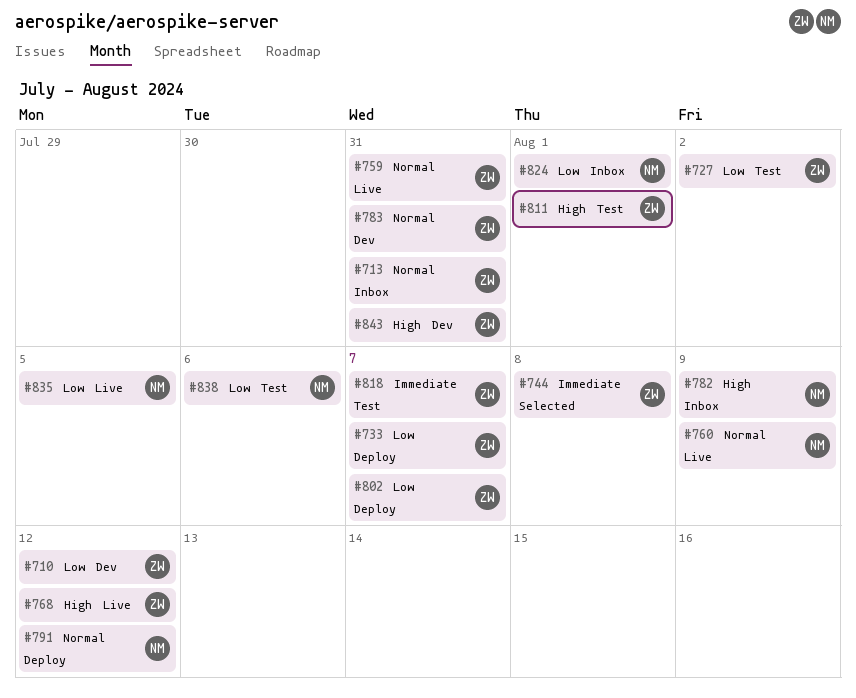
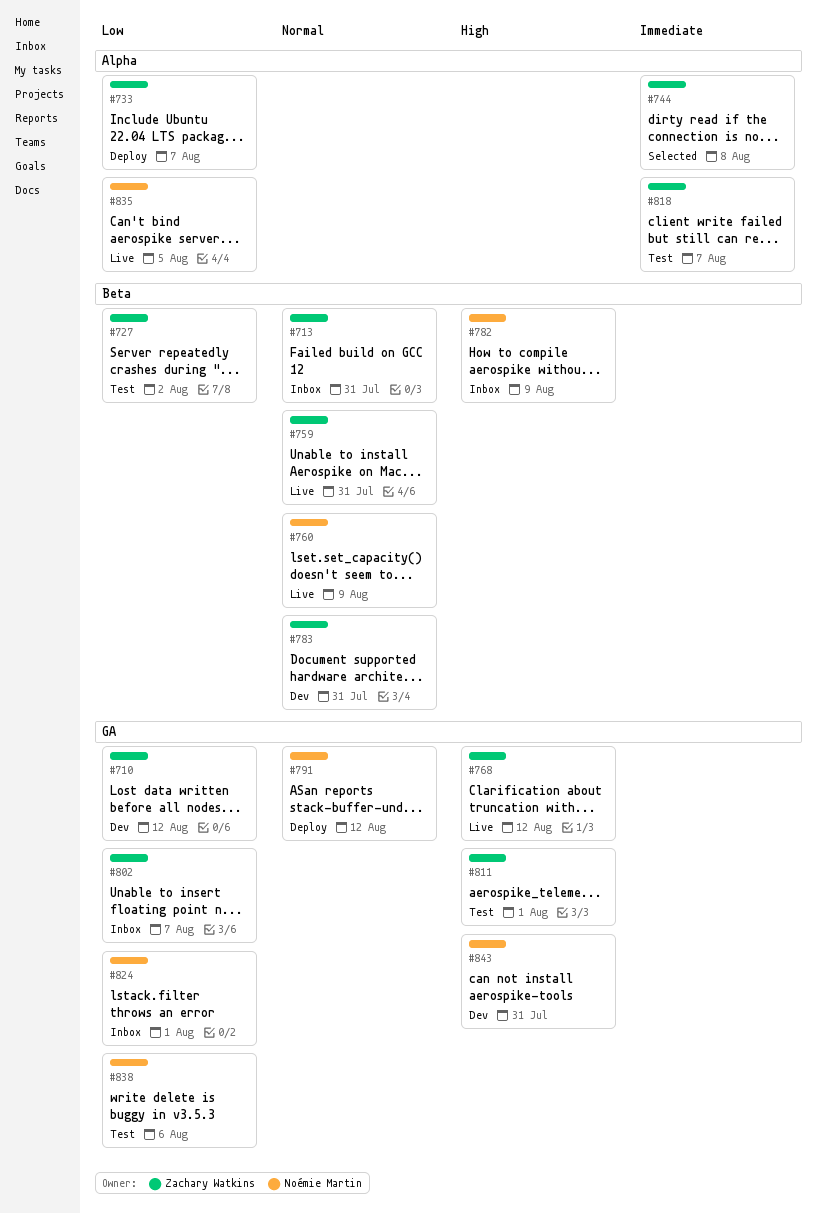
#802, status: Deploy -> Inbox
#843, owner: Zachary Watkins -> Noémie Martin

